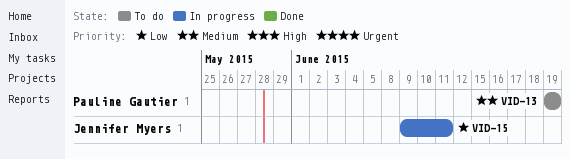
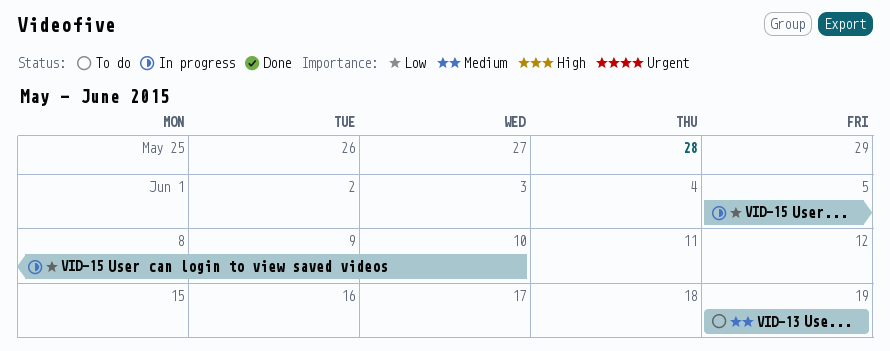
VID-15, start: Jun 9 -> Jun 5
VID-15, due: Jun 11 -> Jun 10

